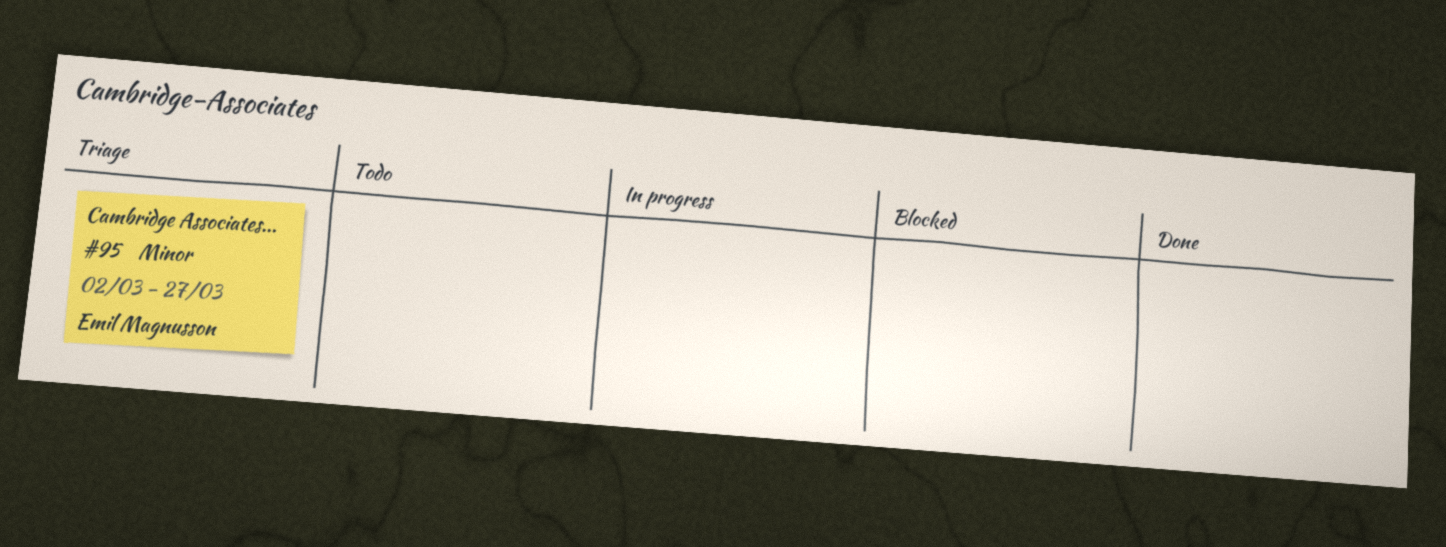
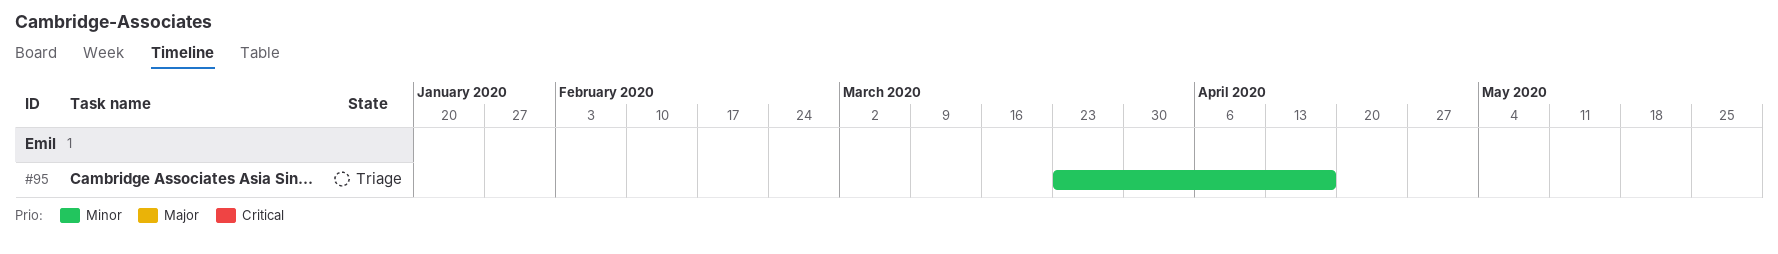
#95, start: Mar 2 -> Mar 23
#95, due: Mar 27 -> Apr 17

